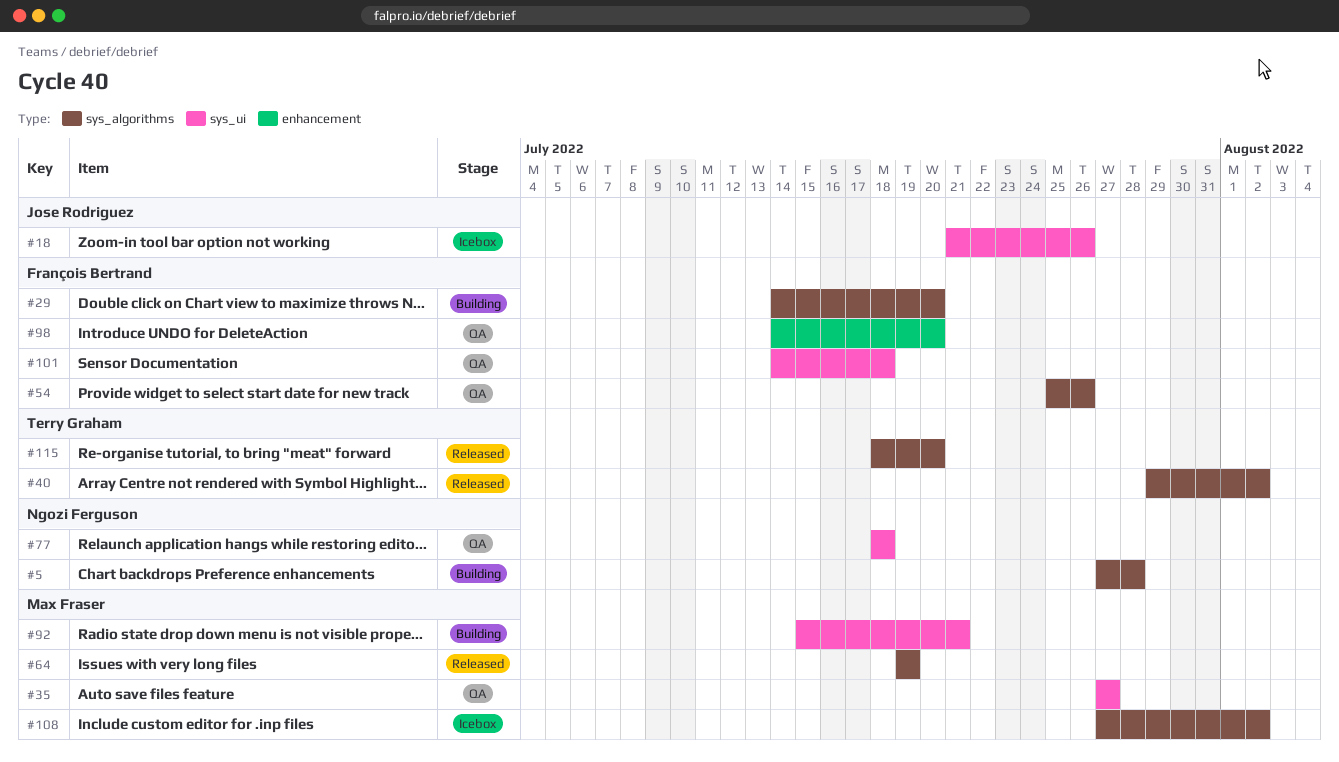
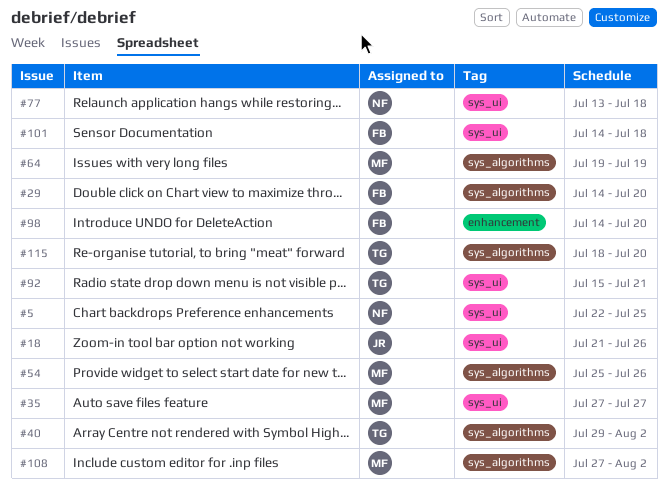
#5, label: sys_algorithms -> sys_ui
#5, start: Jul 27 -> Jul 22
#5, due: Jul 28 -> Jul 25
#54, owner: François Bertrand -> Max Fraser
#77, start: Jul 18 -> Jul 13
#92, owner: Max Fraser -> Terry Graham

